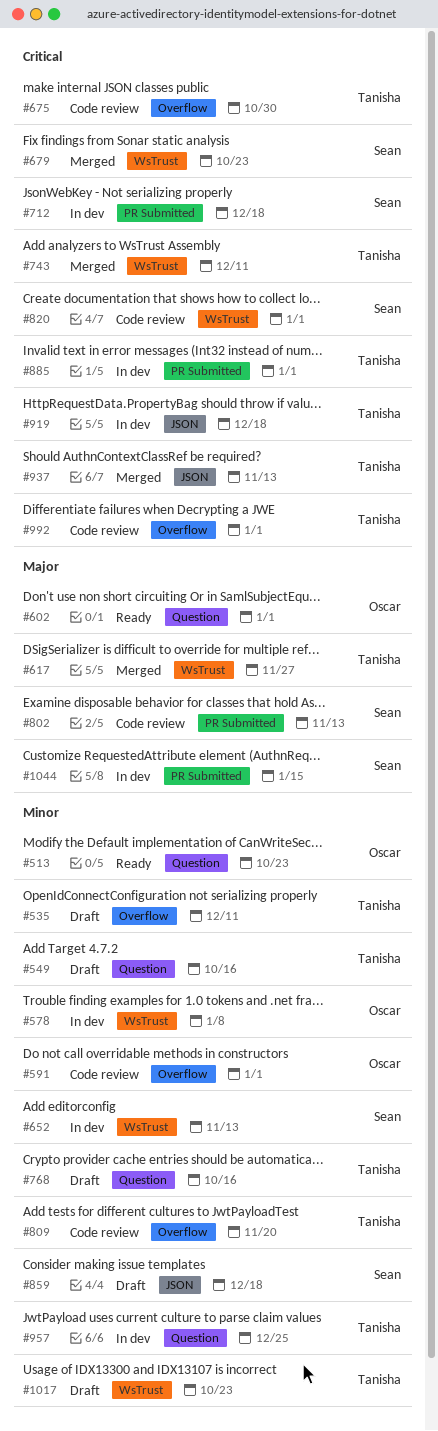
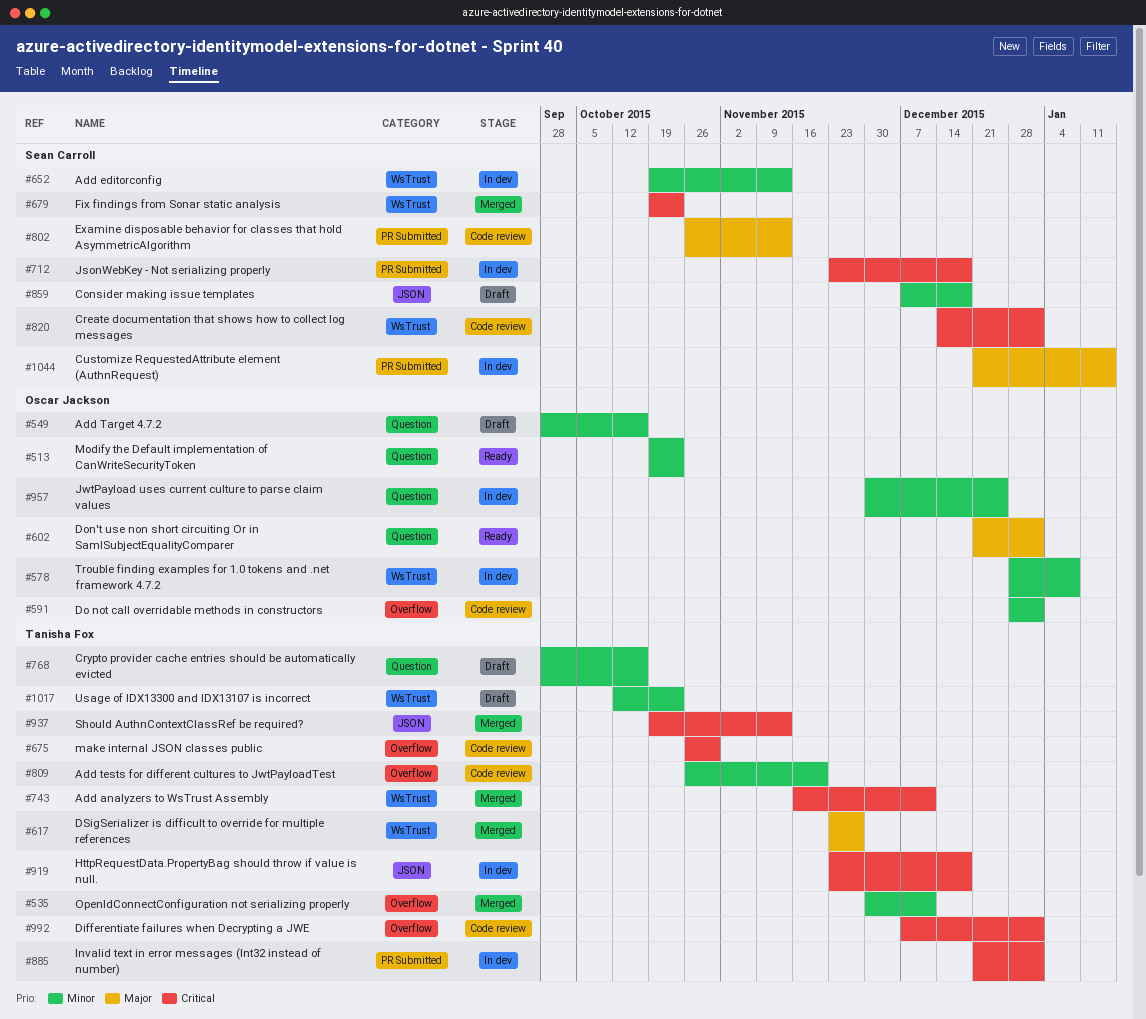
#535, status: Draft -> Merged
#549, owner: Tanisha Fox -> Oscar Jackson
#957, owner: Tanisha Fox -> Oscar Jackson

